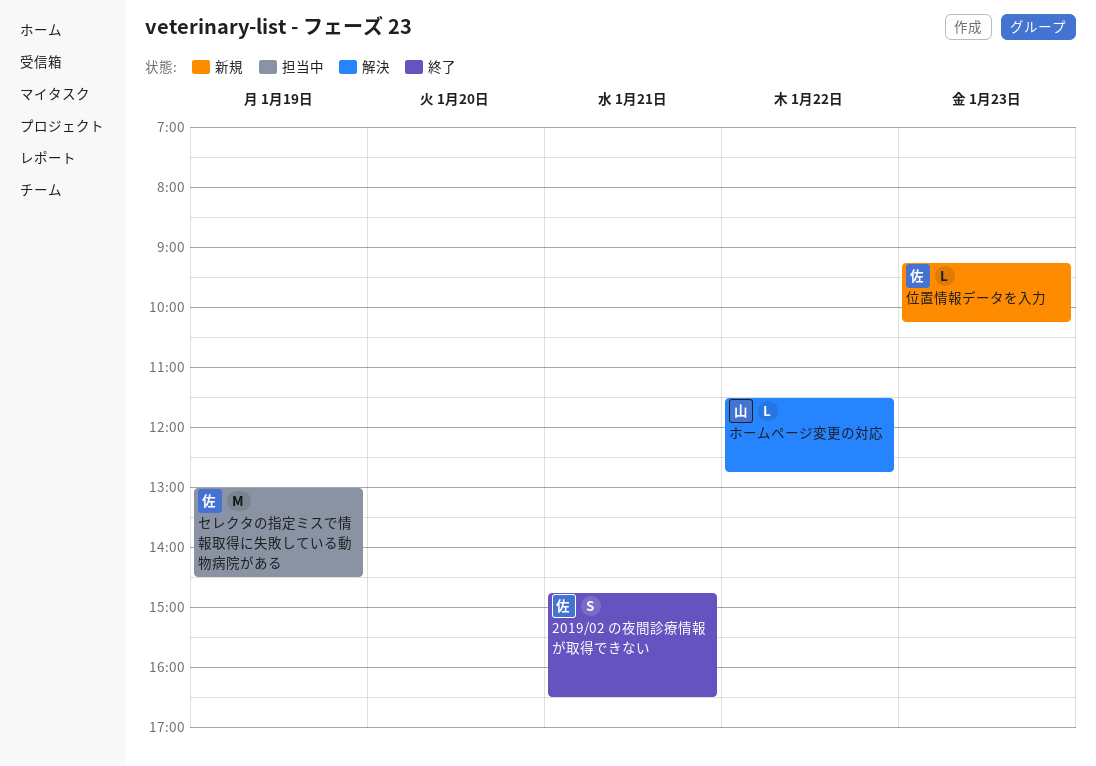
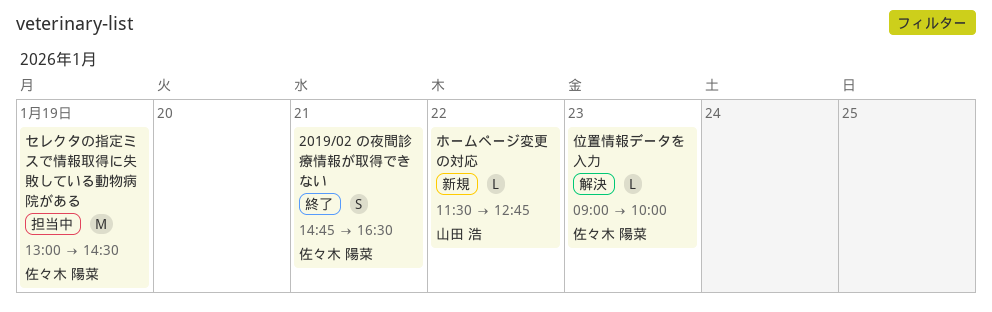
ホームページ変更の対応, status: 解決 -> 新規
位置情報データを入力, status: 新規 -> 解決
位置情報データを入力, begins: 09:15 -> 09:00
位置情報データを入力, ends: 10:15 -> 10:00

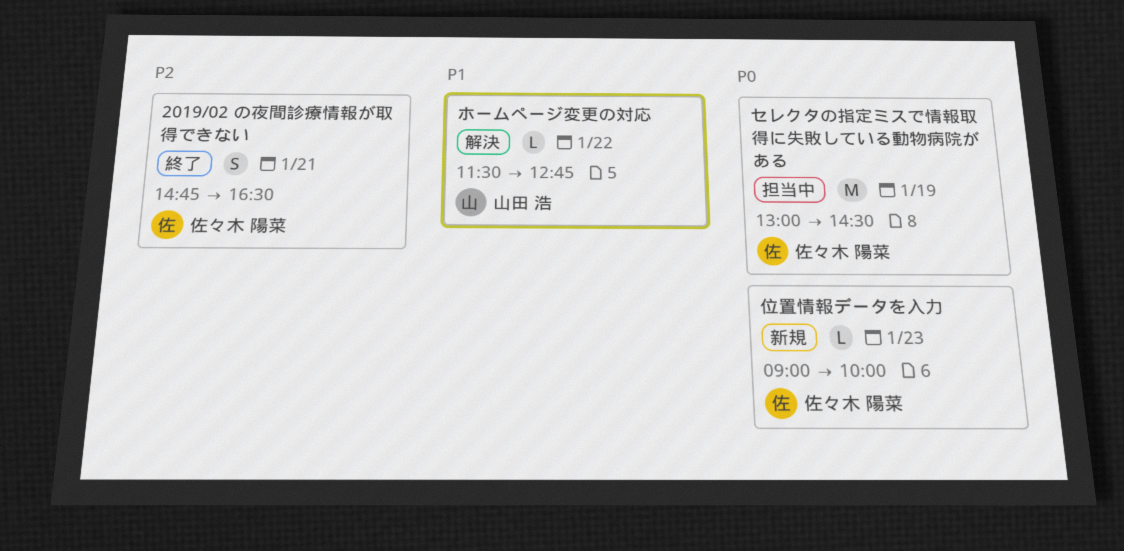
ホームページ変更の対応, status: 新規 -> 解決
位置情報データを入力, status: 解決 -> 新規

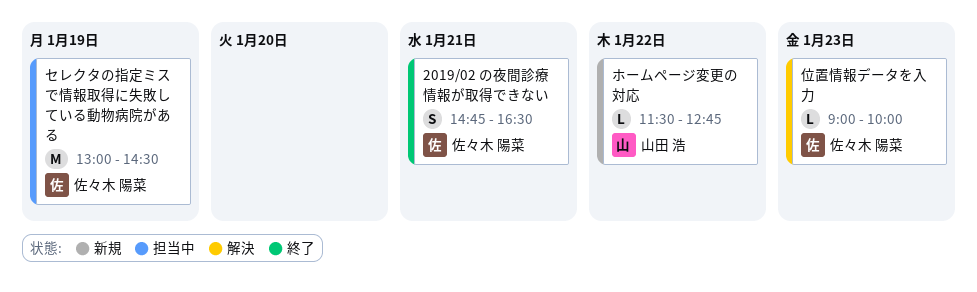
ホームページ変更の対応, status: 解決 -> 新規
位置情報データを入力, status: 新規 -> 解決

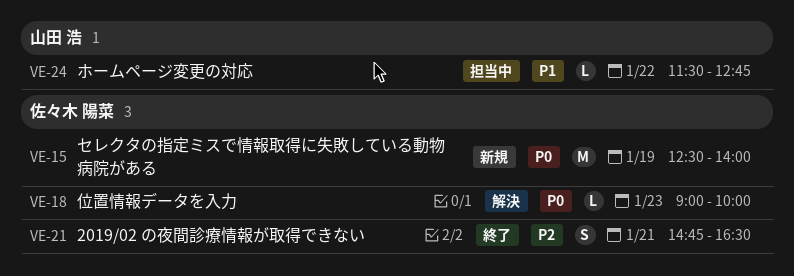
セレクタの指定ミスで情報取得に失敗している動物病院がある, status: 担当中 -> 新規
セレクタの指定ミスで情報取得に失敗している動物病院がある, begins: 13:00 -> 12:30
セレクタの指定ミスで情報取得に失敗している動物病院がある, ends: 14:30 -> 14:00
ホームページ変更の対応, status: 新規 -> 担当中

